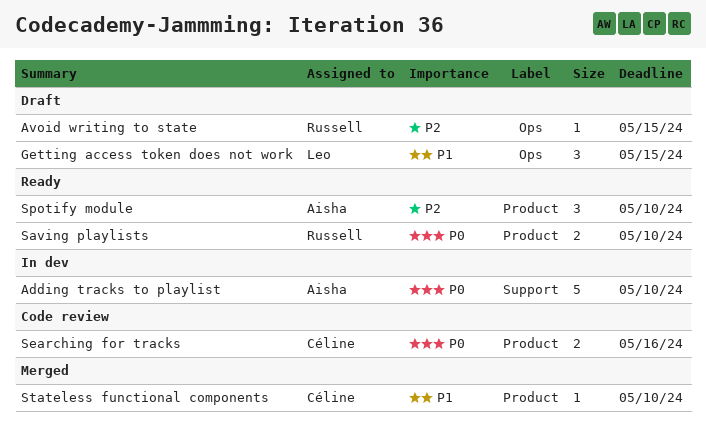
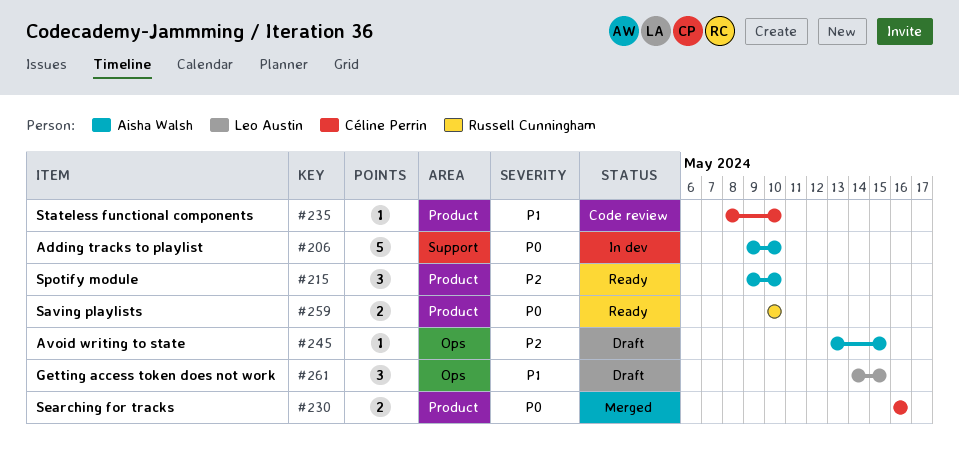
Avoid writing to state, owner: Russell Cunningham -> Aisha Walsh
Searching for tracks, status: Code review -> Merged
Stateless functional components, status: Merged -> Code review

